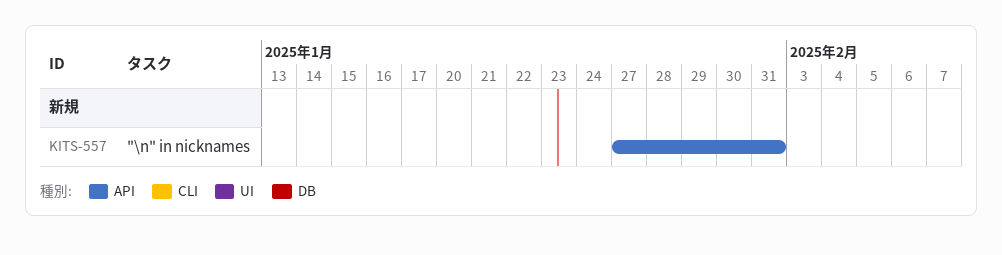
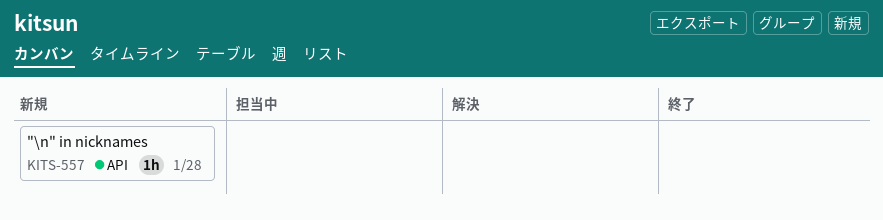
KITS-557, due: Jan 31 -> Jan 28

